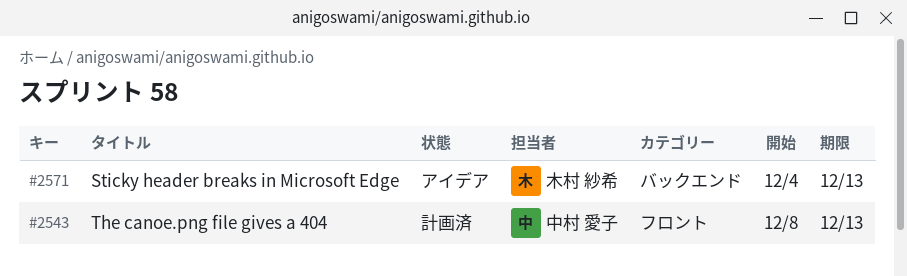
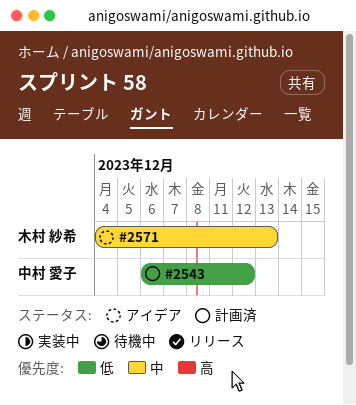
#2543, start: Dec 8 -> Dec 6
#2543, due: Dec 13 -> Dec 12

